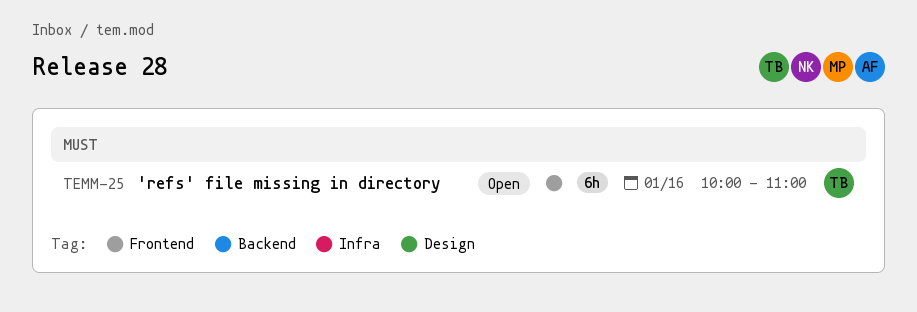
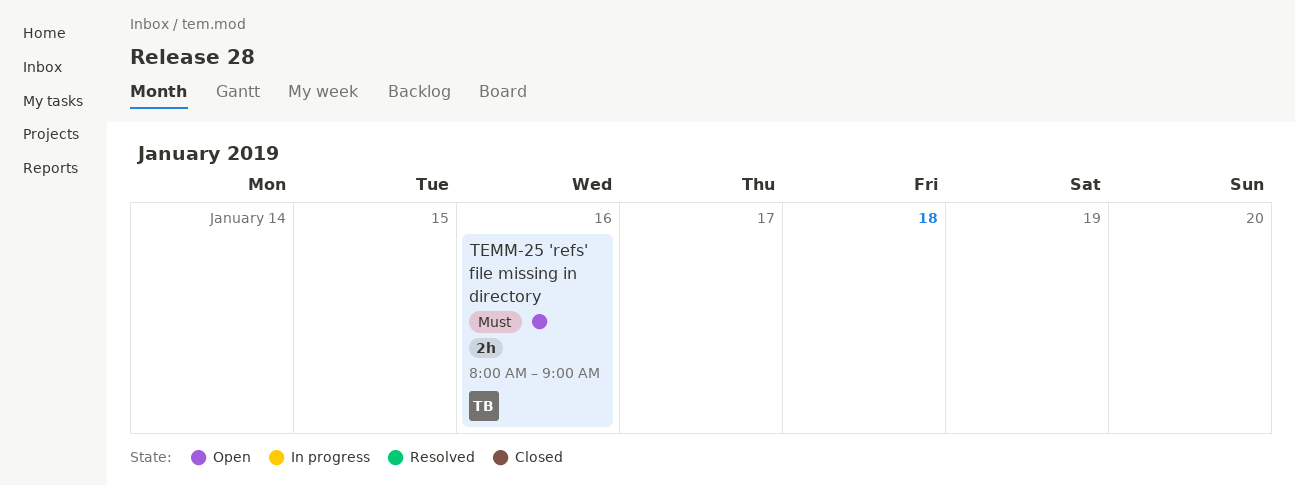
TEMM-25, estimate: 6h -> 2h
TEMM-25, begins: 10:00 -> 08:00
TEMM-25, ends: 11:00 -> 09:00

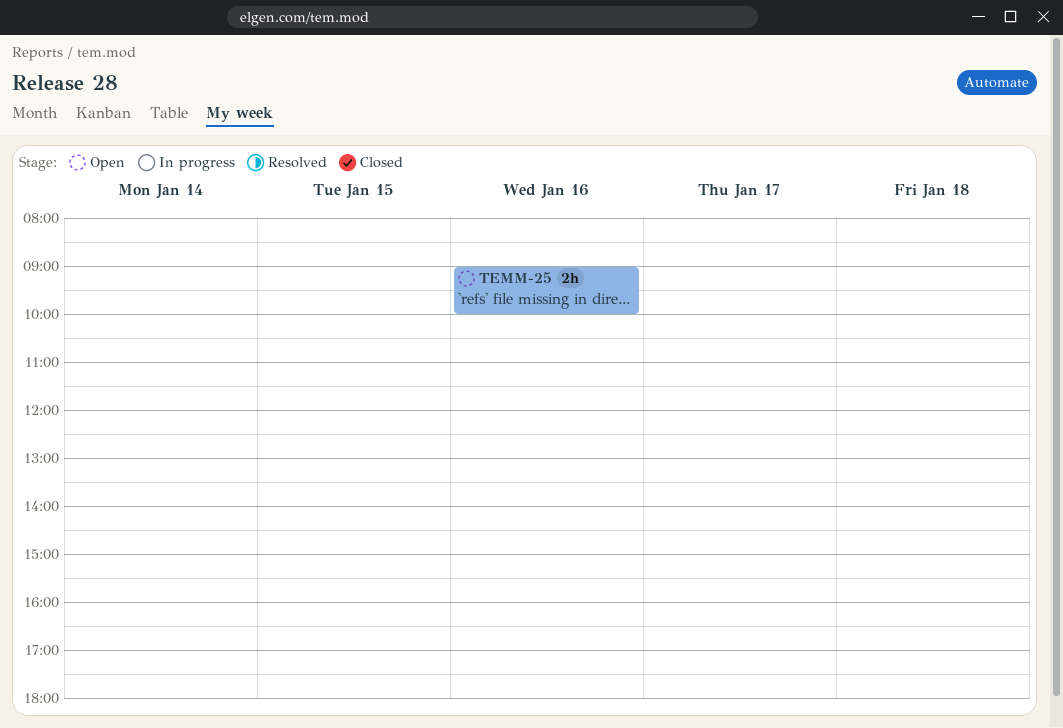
TEMM-25, begins: 08:00 -> 09:00
TEMM-25, ends: 09:00 -> 10:00

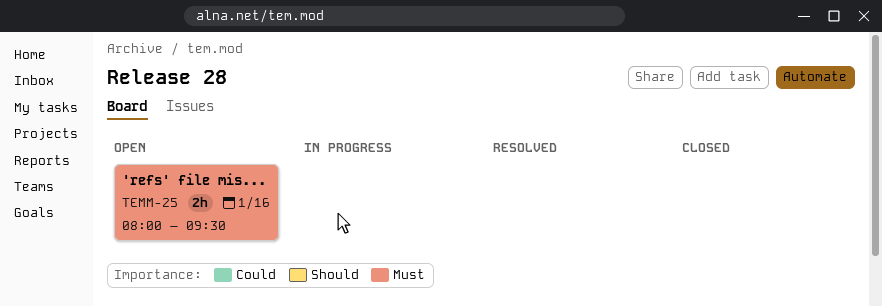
TEMM-25, begins: 09:00 -> 08:00
TEMM-25, ends: 10:00 -> 09:30

